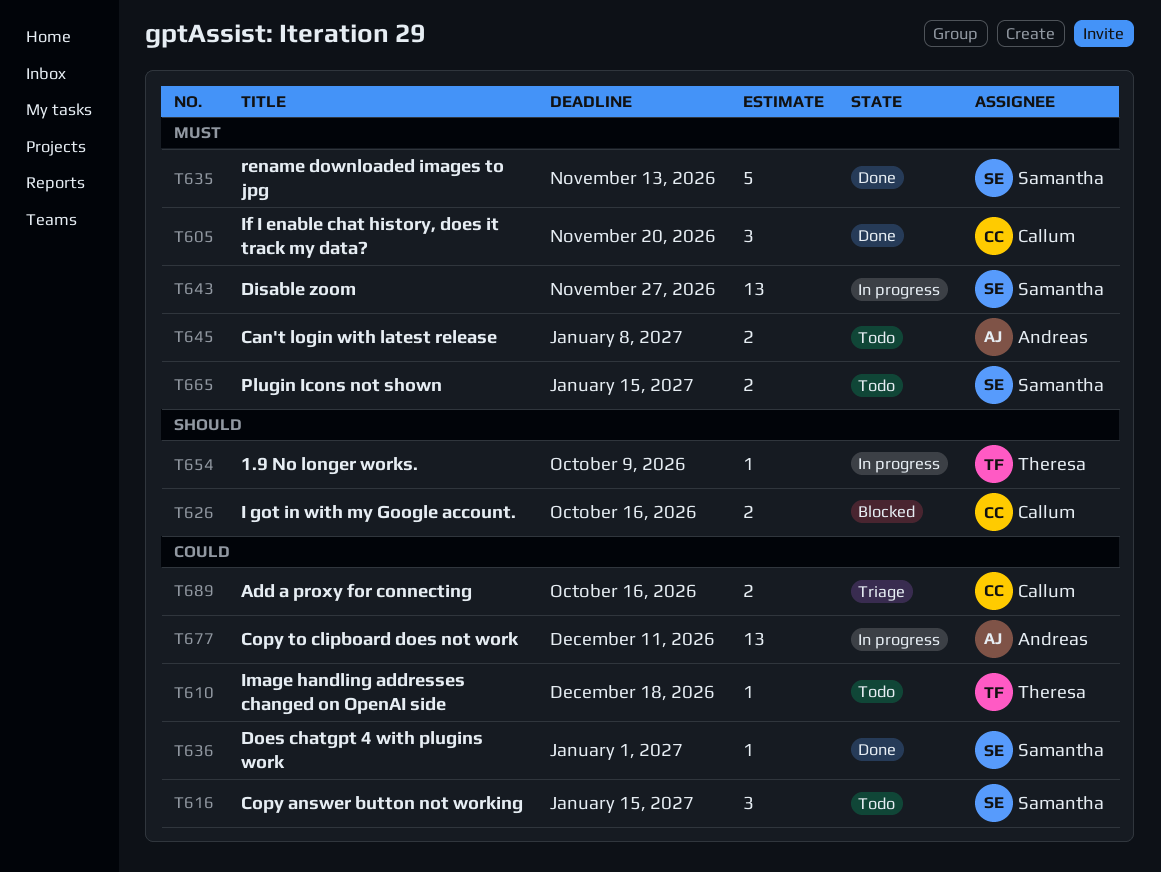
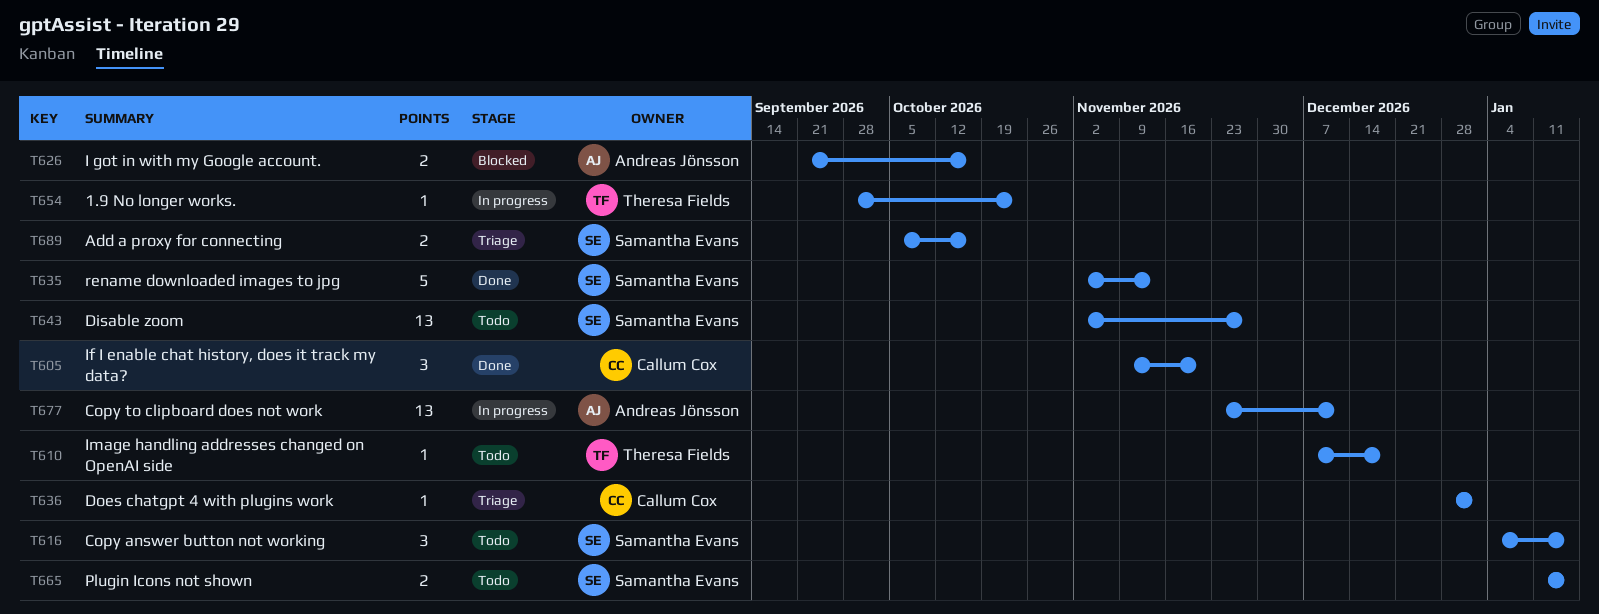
T626, owner: Callum Cox -> Andreas Jönsson
T636, status: Done -> Triage
T636, owner: Samantha Evans -> Callum Cox
T643, status: In progress -> Todo
T645: present -> none
T654, due: Oct 9 -> Oct 23
T689, owner: Callum Cox -> Samantha Evans

